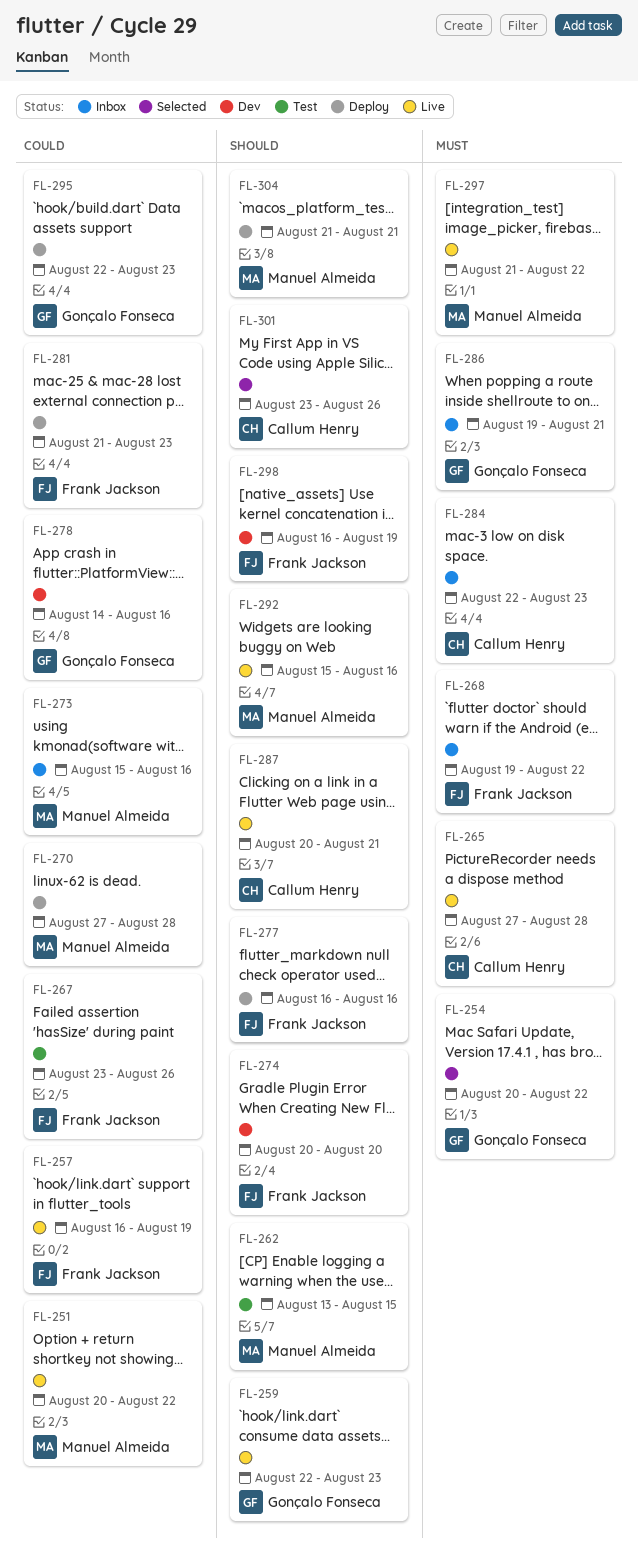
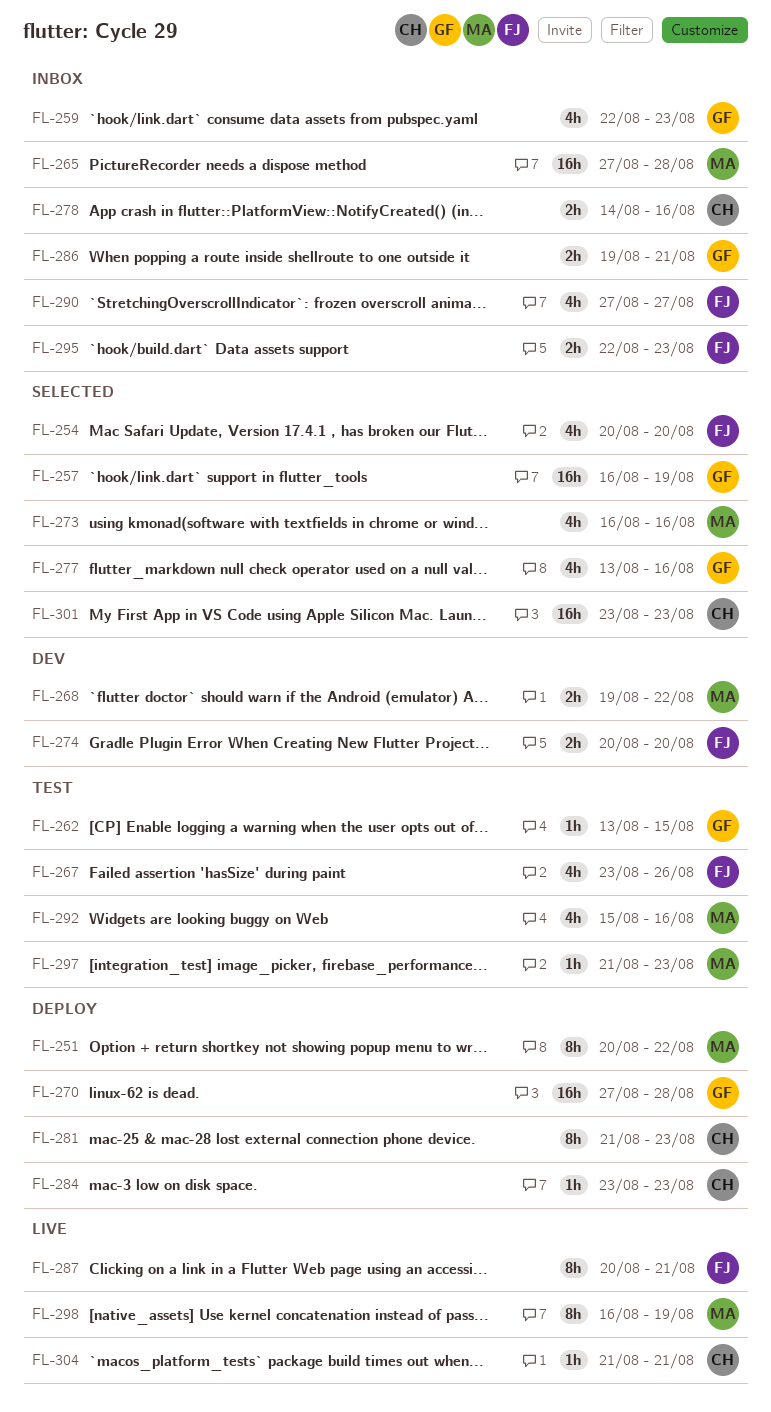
FL-251, status: Live -> Deploy
FL-254, owner: Gonçalo Fonseca -> Frank Jackson
FL-254, due: Aug 22 -> Aug 20
FL-257, status: Live -> Selected
FL-257, owner: Frank Jackson -> Gonçalo Fonseca
FL-259, status: Live -> Inbox
FL-262, owner: Manuel Almeida -> Gonçalo Fonseca
FL-265, status: Live -> Inbox
FL-265, owner: Callum Henry -> Manuel Almeida
FL-268, status: Inbox -> Dev
FL-268, owner: Frank Jackson -> Manuel Almeida
FL-270, owner: Manuel Almeida -> Gonçalo Fonseca
FL-273, status: Inbox -> Selected
FL-273, start: Aug 15 -> Aug 16
FL-277, status: Deploy -> Selected
FL-277, owner: Frank Jackson -> Gonçalo Fonseca
FL-277, start: Aug 16 -> Aug 13
FL-278, status: Dev -> Inbox
FL-278, owner: Gonçalo Fonseca -> Callum Henry
FL-281, owner: Frank Jackson -> Callum Henry
FL-284, status: Inbox -> Deploy
FL-284, start: Aug 22 -> Aug 23
FL-287, owner: Callum Henry -> Frank Jackson
FL-290: none -> present
FL-292, status: Live -> Test
FL-295, status: Deploy -> Inbox
FL-295, owner: Gonçalo Fonseca -> Frank Jackson
FL-297, status: Live -> Test
FL-297, due: Aug 22 -> Aug 23
FL-298, status: Dev -> Live
FL-298, owner: Frank Jackson -> Manuel Almeida
FL-301, due: Aug 26 -> Aug 23
FL-304, status: Deploy -> Live
FL-304, owner: Manuel Almeida -> Callum Henry

